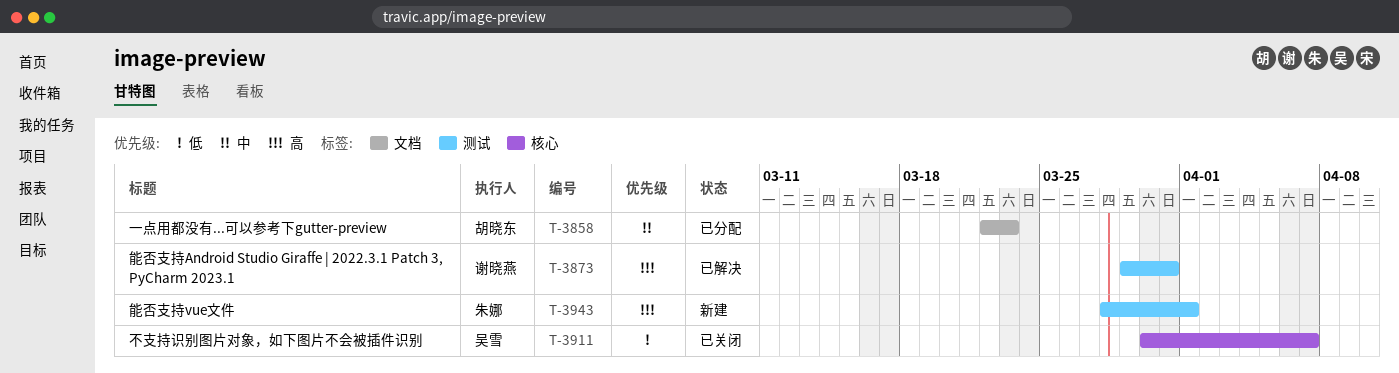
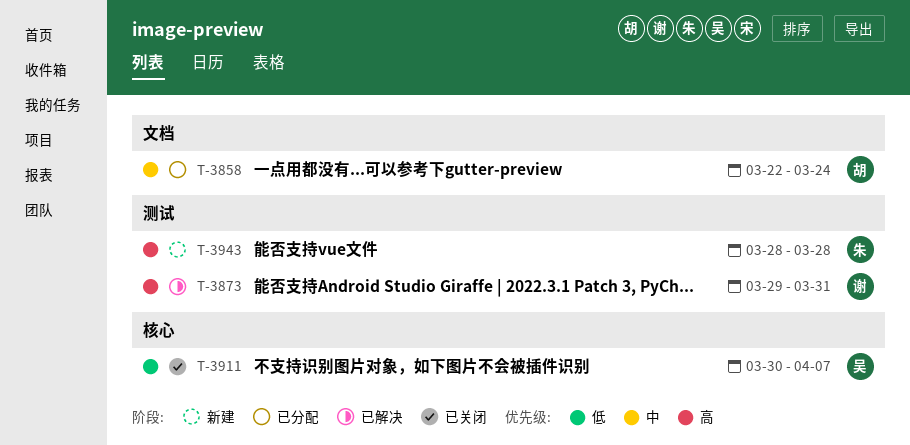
T-3858, due: Mar 23 -> Mar 24
T-3943, due: Apr 1 -> Mar 28

